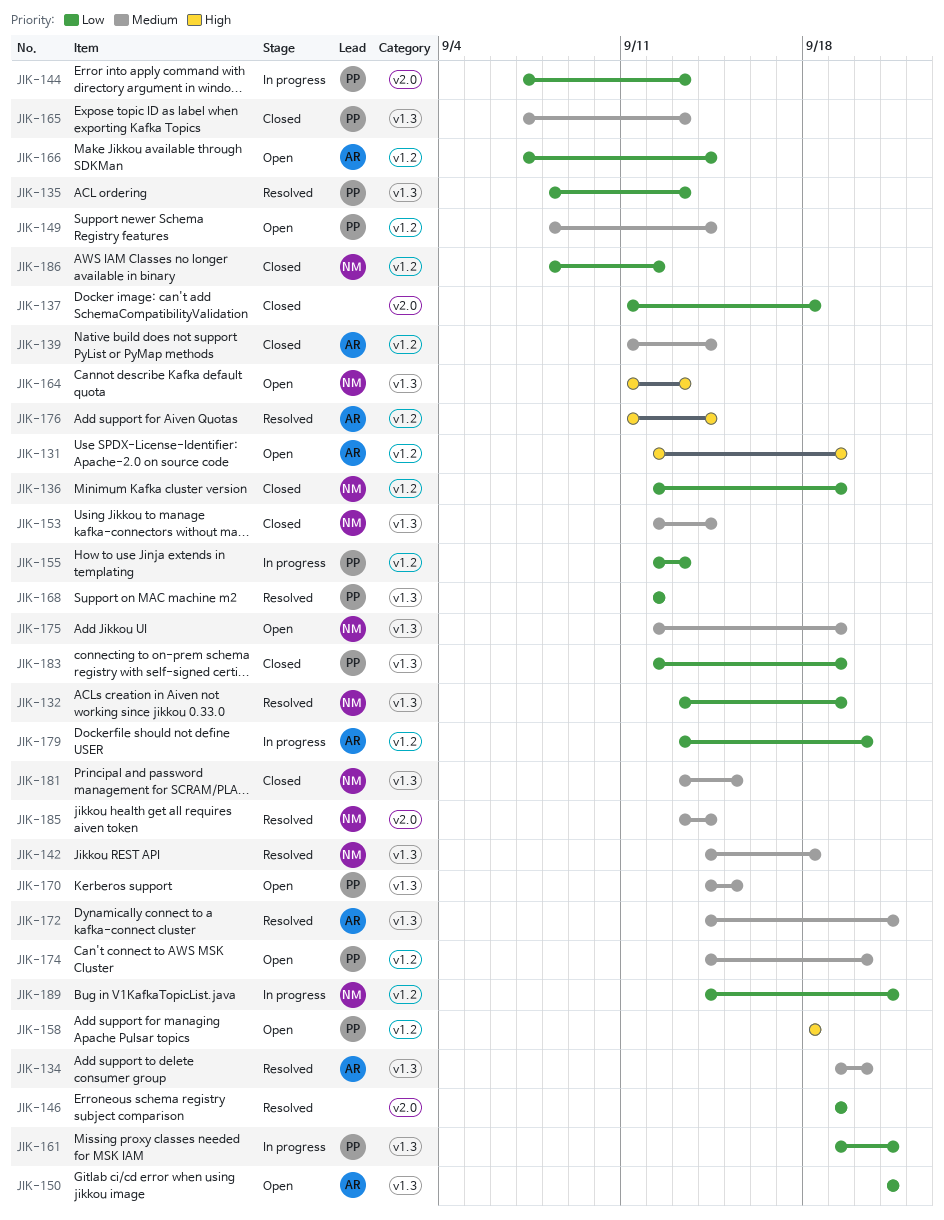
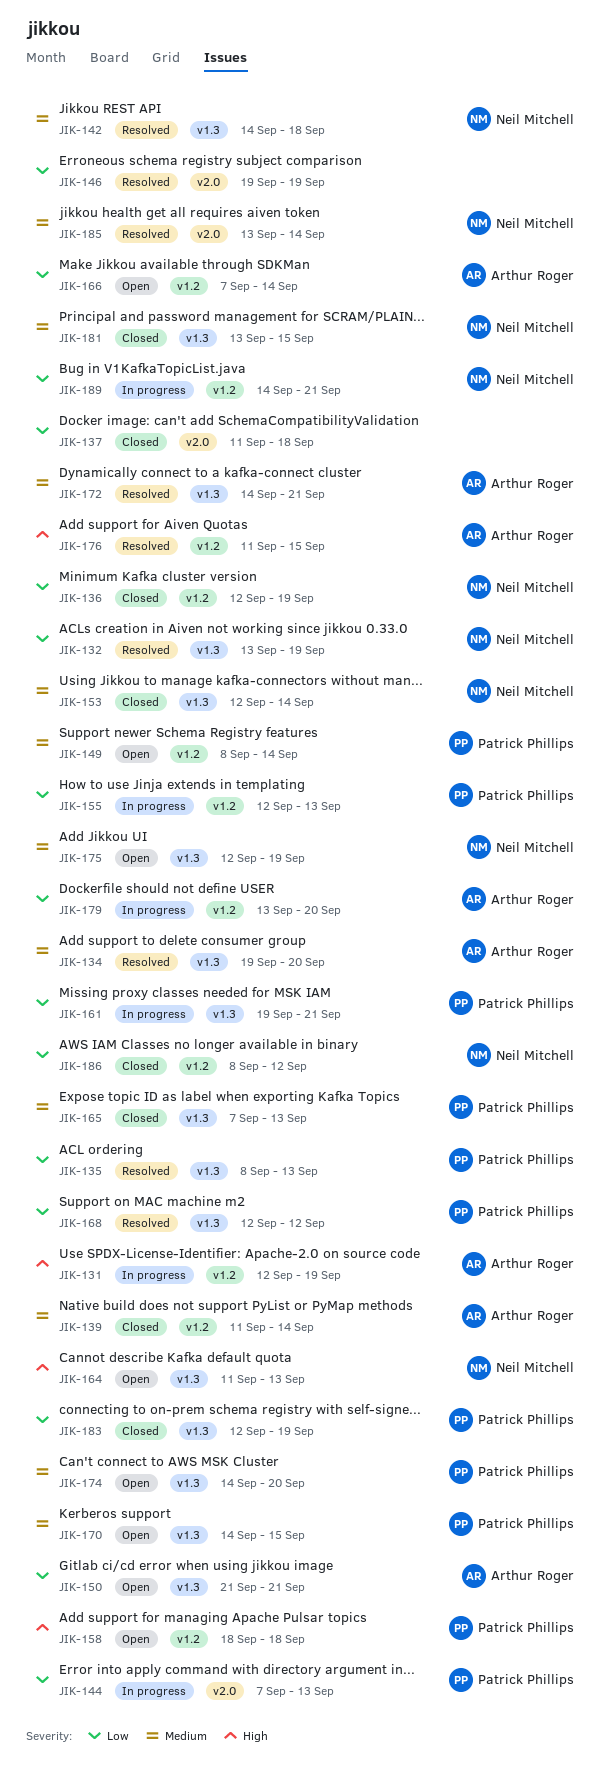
JIK-131, status: Open -> In progress
JIK-174, label: v1.2 -> v1.3
JIK-176, due: Sep 14 -> Sep 15

